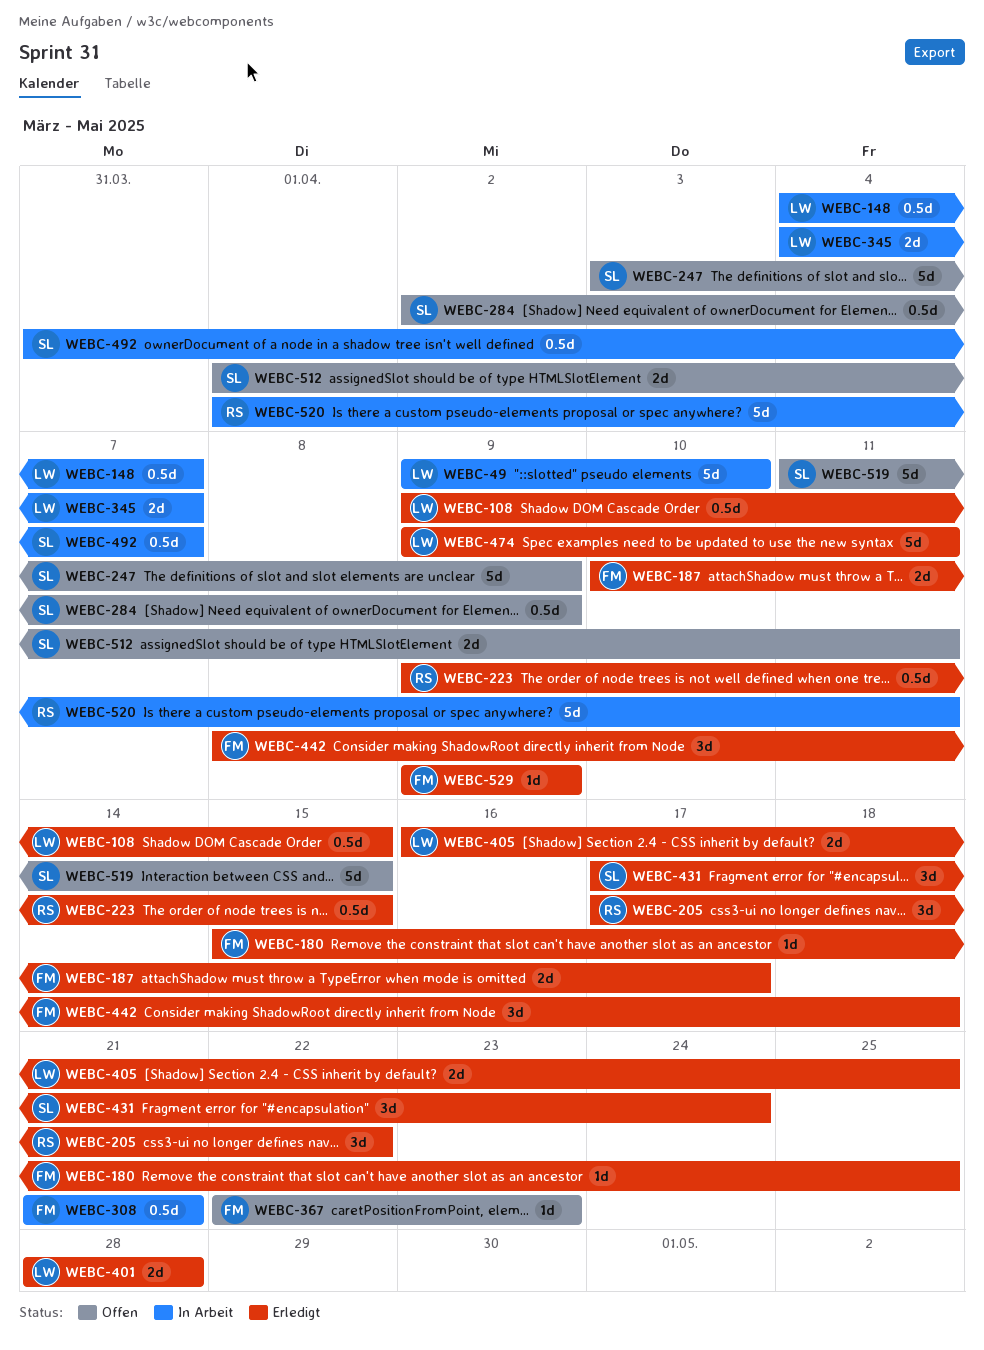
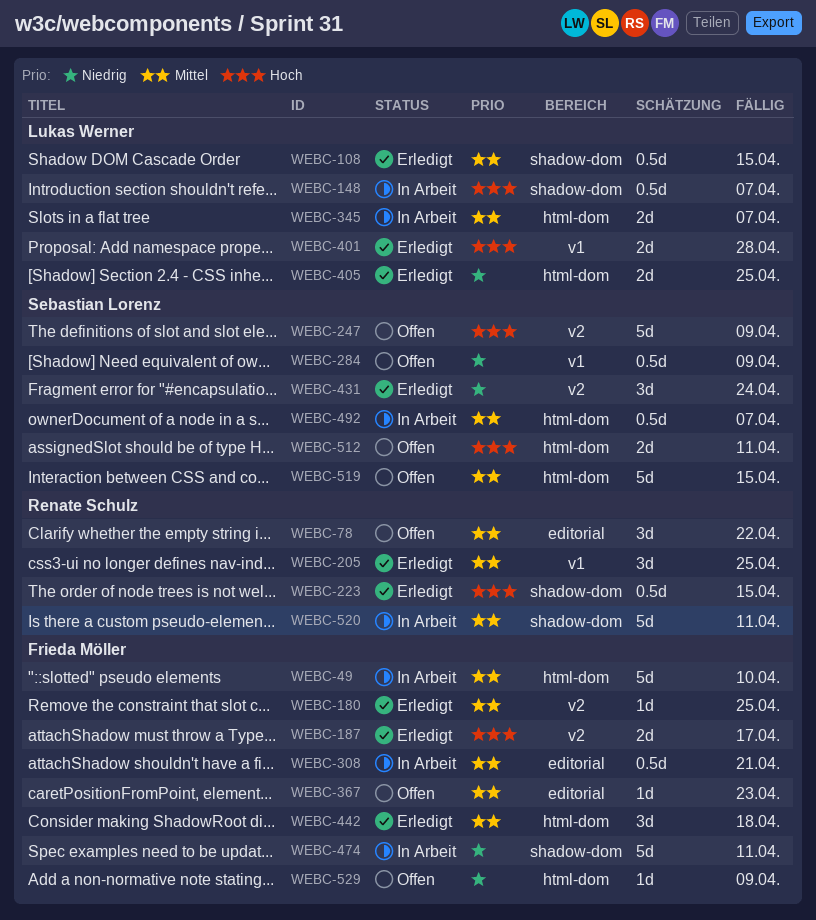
WEBC-49, owner: Lukas Werner -> Frieda Möller
WEBC-78: none -> present
WEBC-205, due: Apr 22 -> Apr 25
WEBC-474, status: Erledigt -> In Arbeit
WEBC-474, owner: Lukas Werner -> Frieda Möller
WEBC-529, status: Erledigt -> Offen

